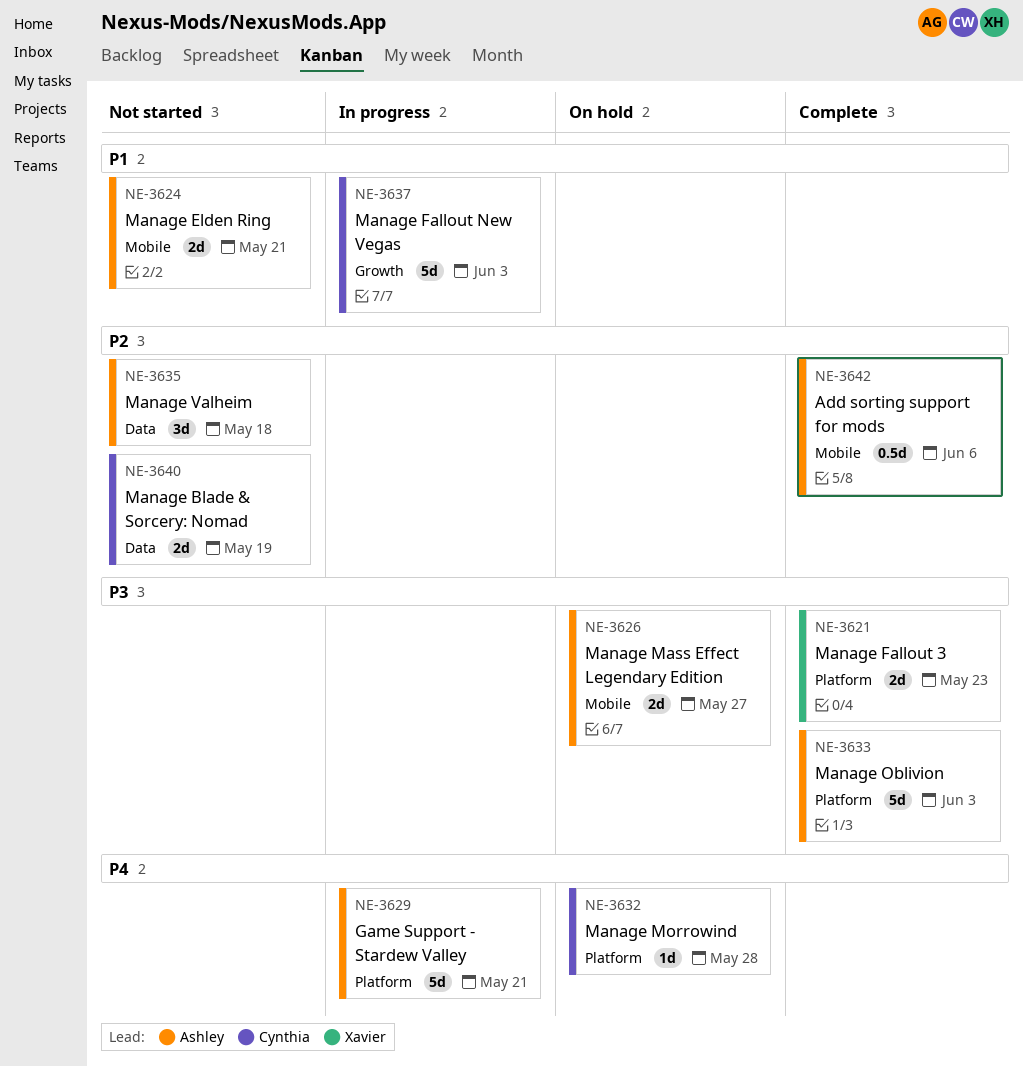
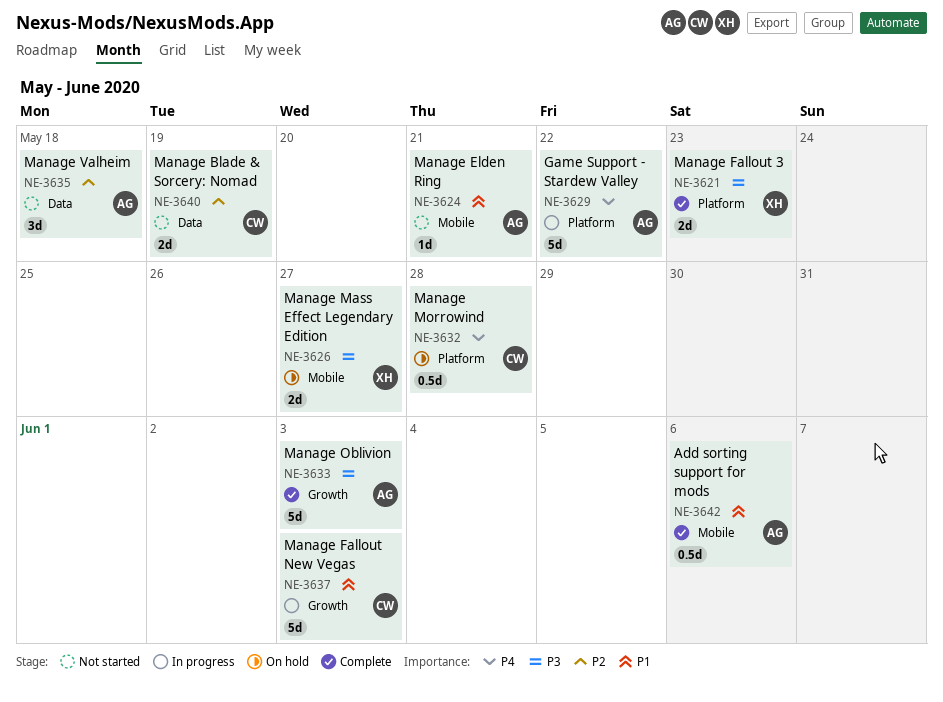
NE-3624, estimate: 2d -> 1d
NE-3626, owner: Ashley -> Xavier
NE-3629, due: May 21 -> May 22
NE-3632, estimate: 1d -> 0.5d
NE-3633, label: Platform -> Growth
NE-3642, priority: P2 -> P1

